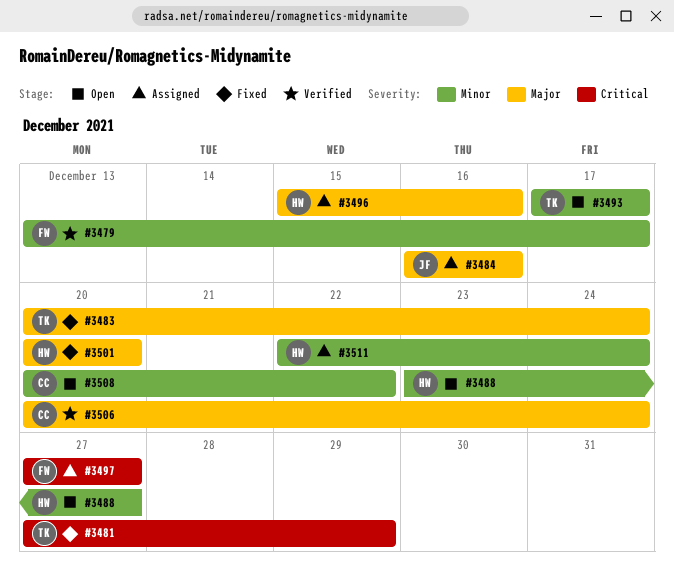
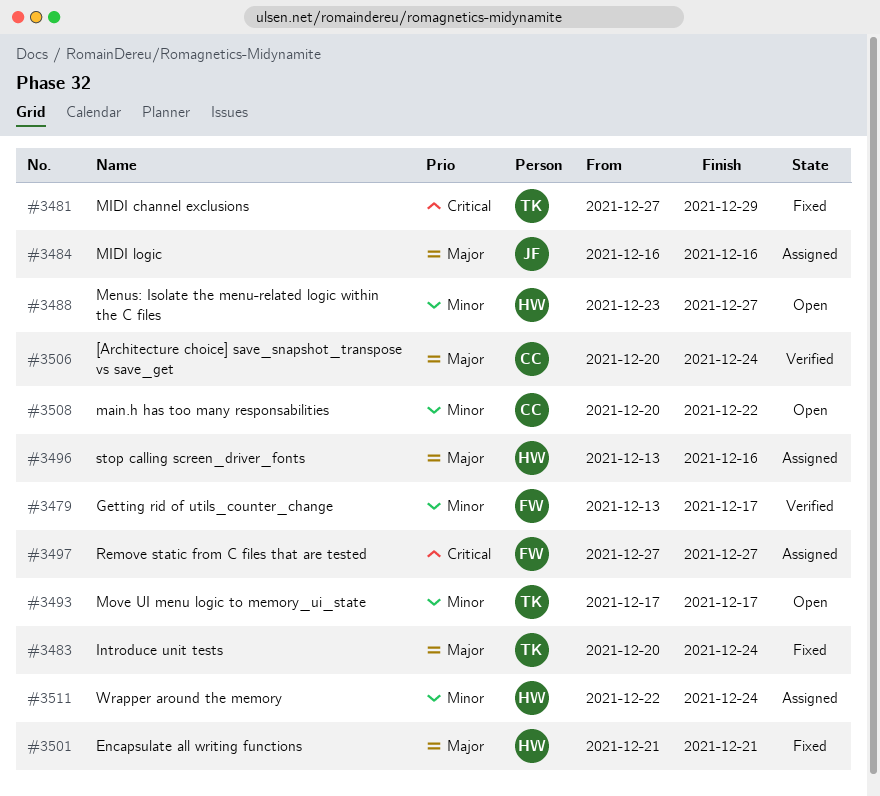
#3496, start: Dec 15 -> Dec 13
#3501, start: Dec 20 -> Dec 21
#3501, due: Dec 20 -> Dec 21

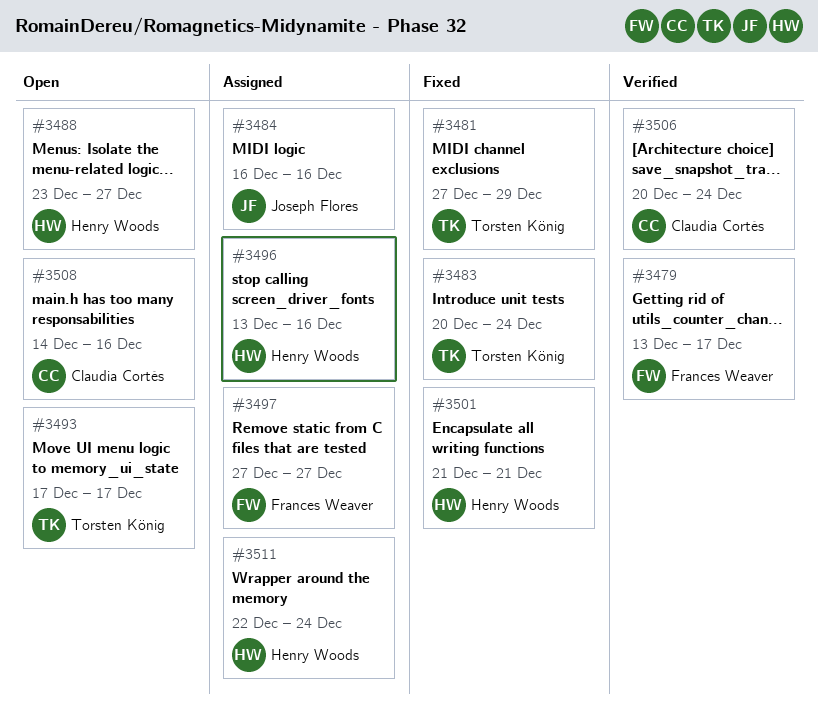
#3508, start: Dec 20 -> Dec 14
#3508, due: Dec 22 -> Dec 16

